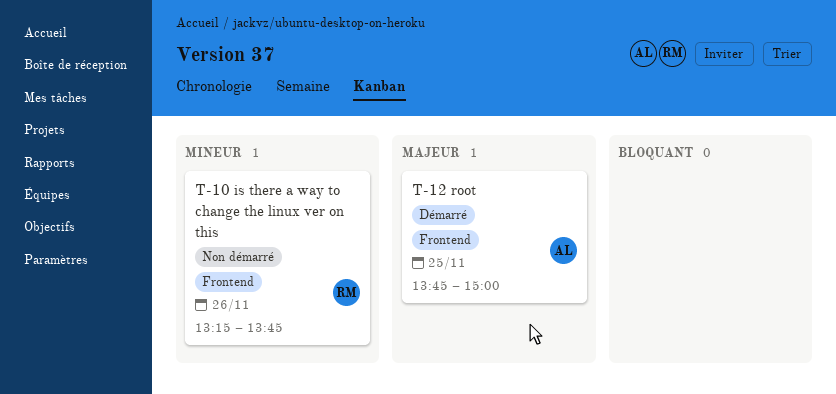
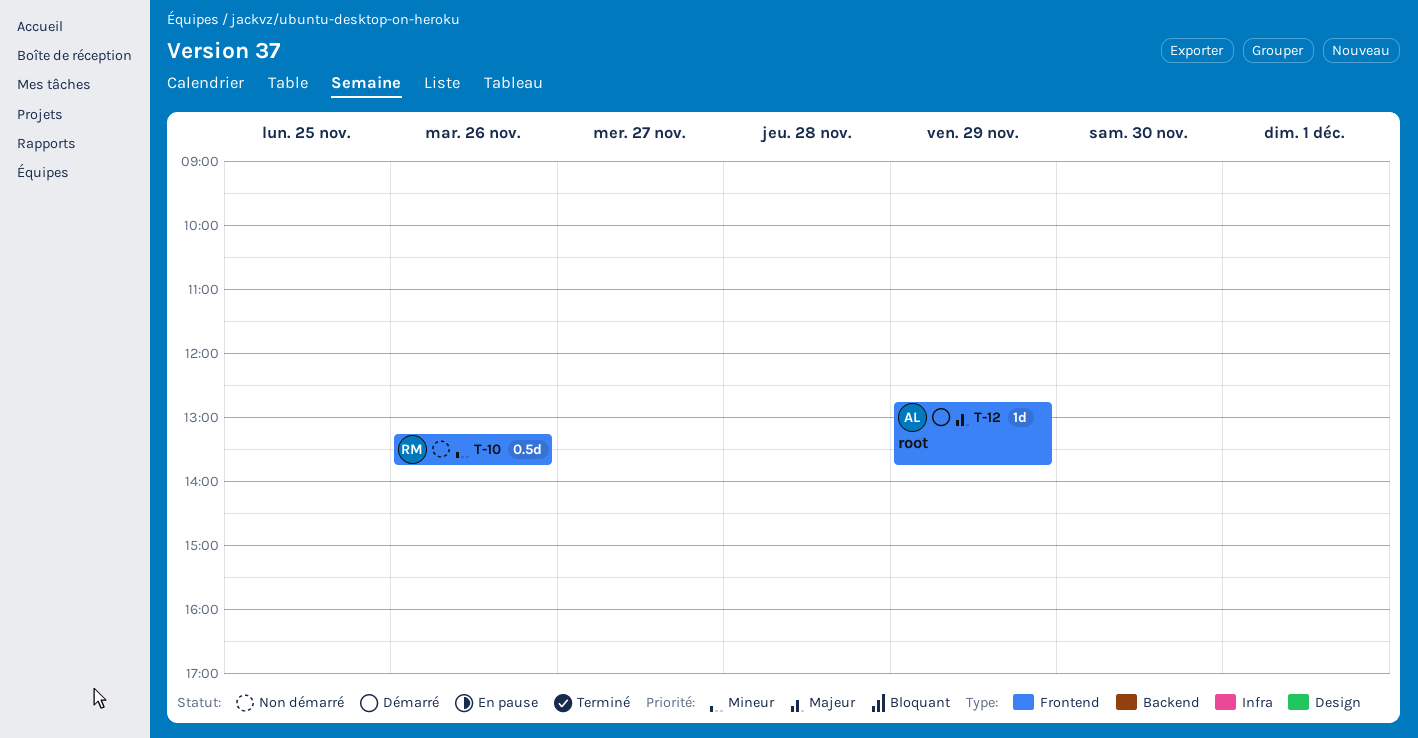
T-12, day: Nov 25 -> Nov 29
T-12, begins: 13:45 -> 12:45
T-12, ends: 15:00 -> 13:45

